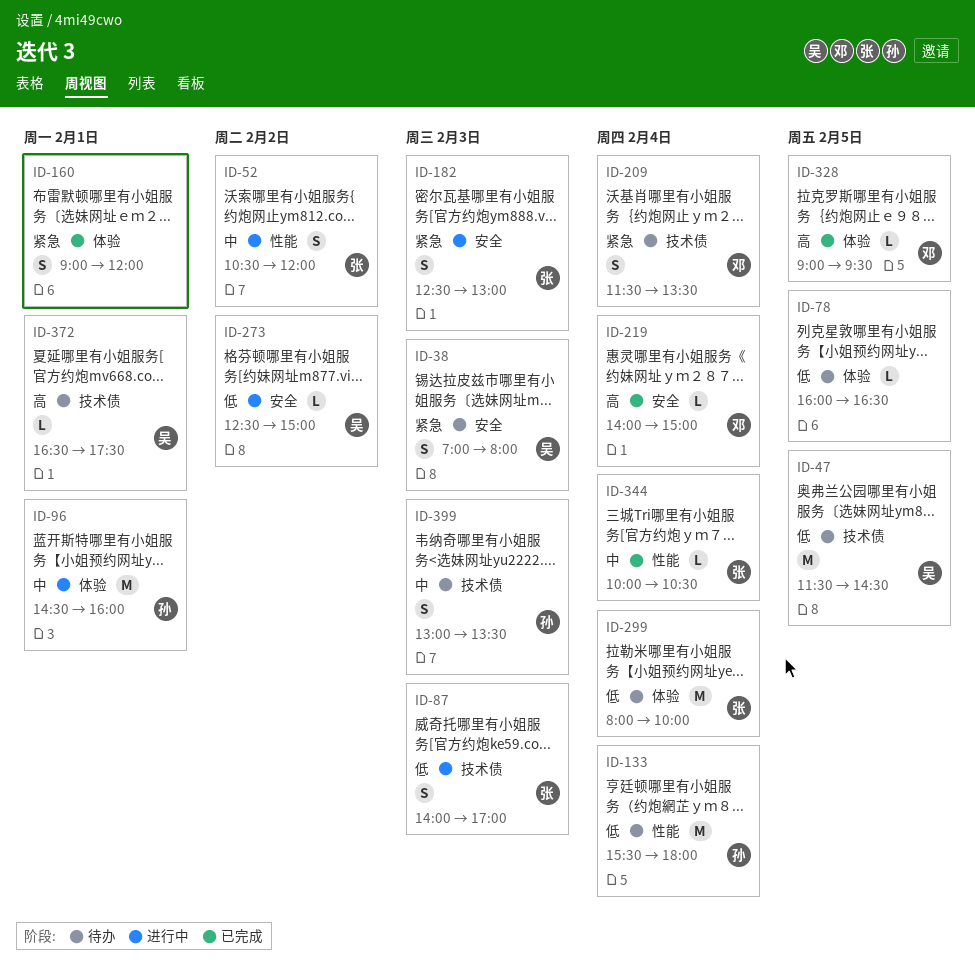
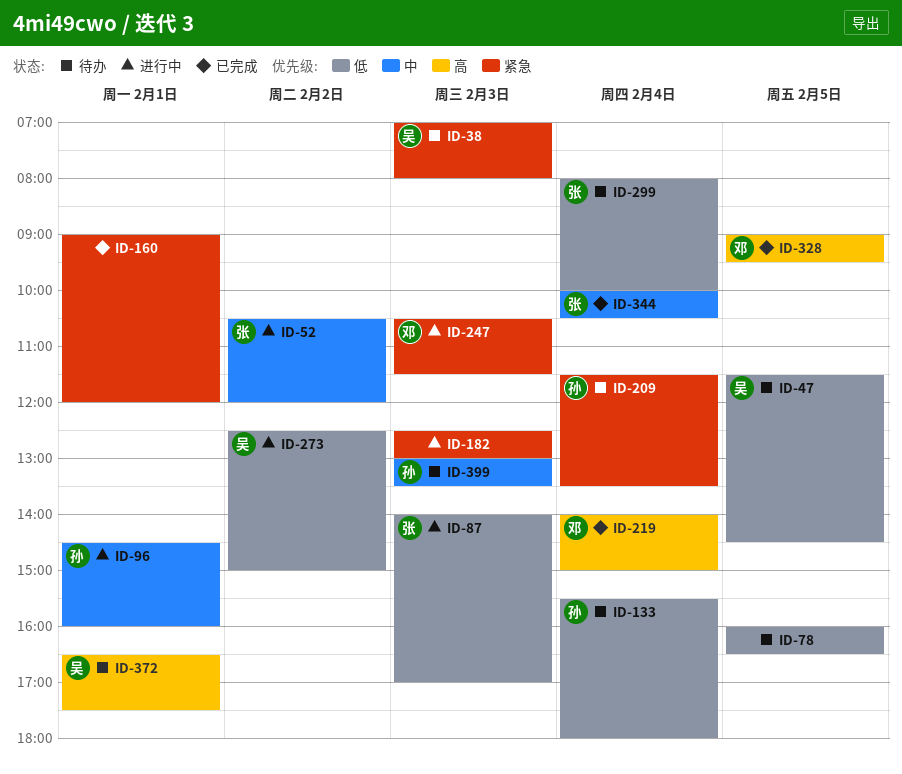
ID-182, owner: 张 -> none
ID-209, owner: 邓 -> 孙
ID-247: none -> present

